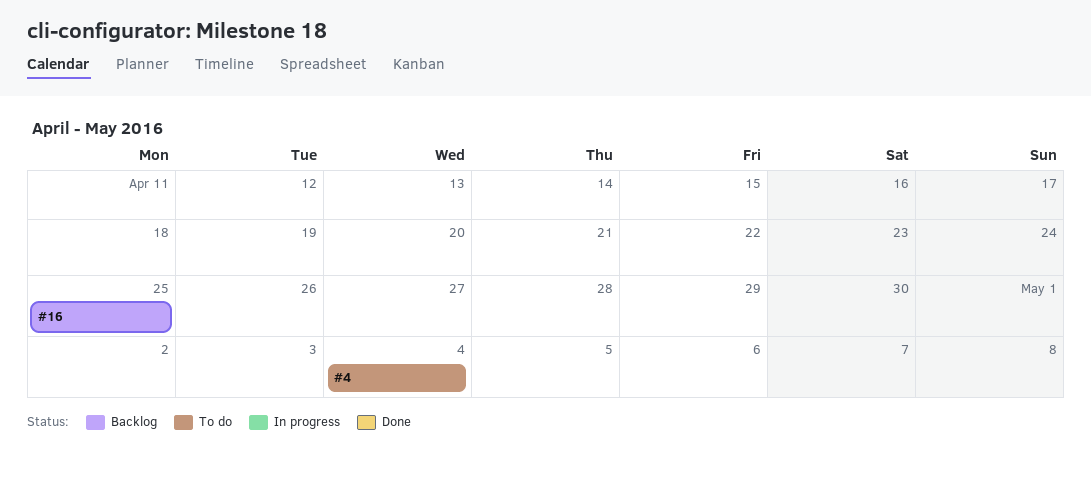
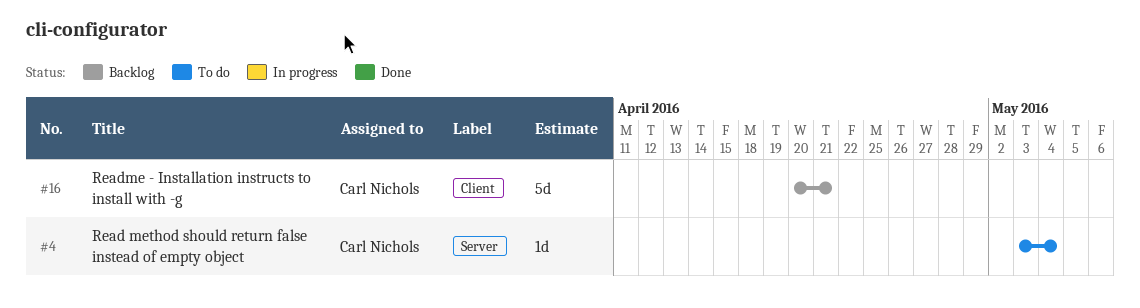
#16, due: Apr 25 -> Apr 21

